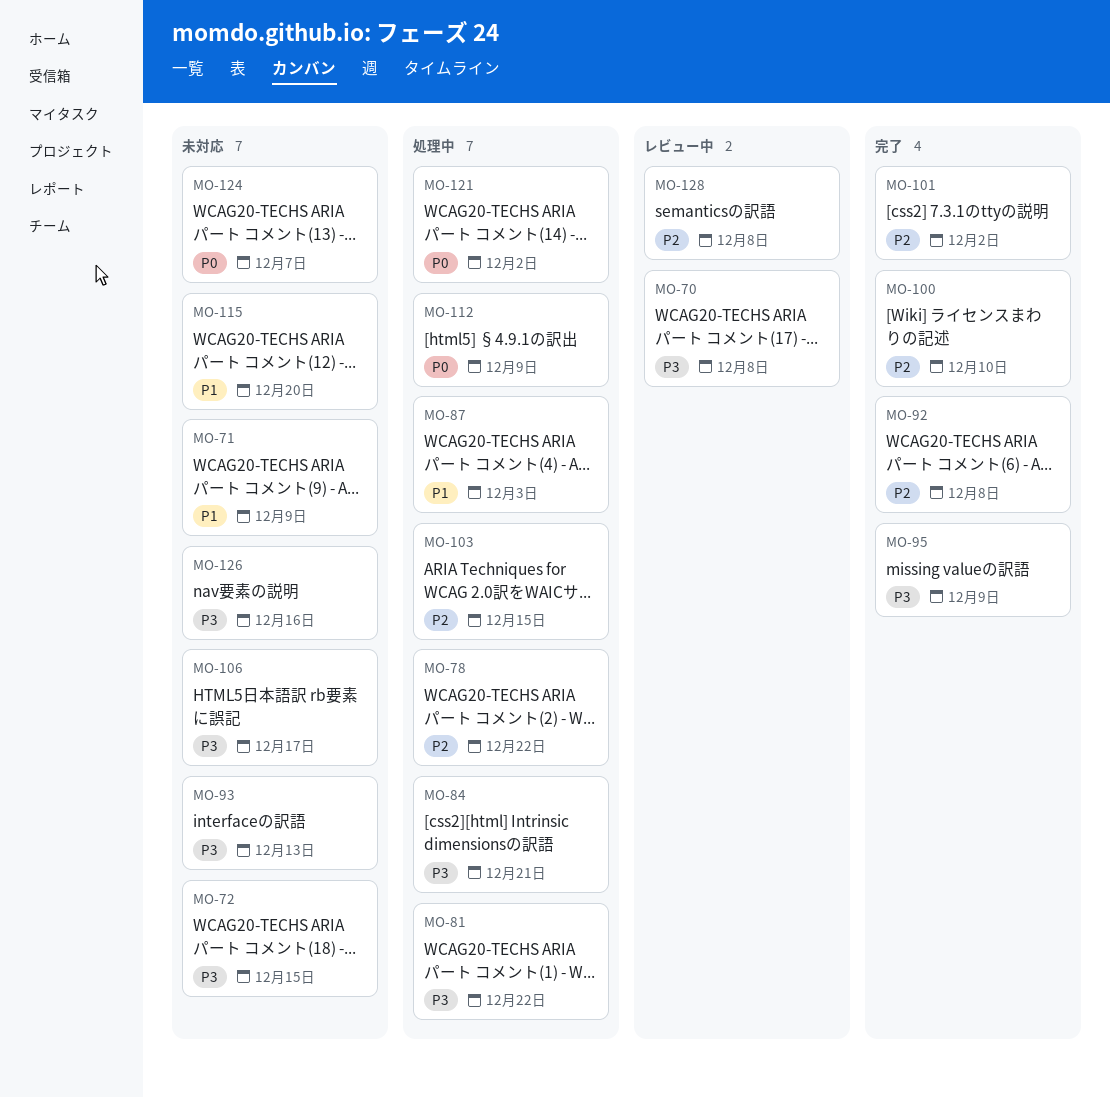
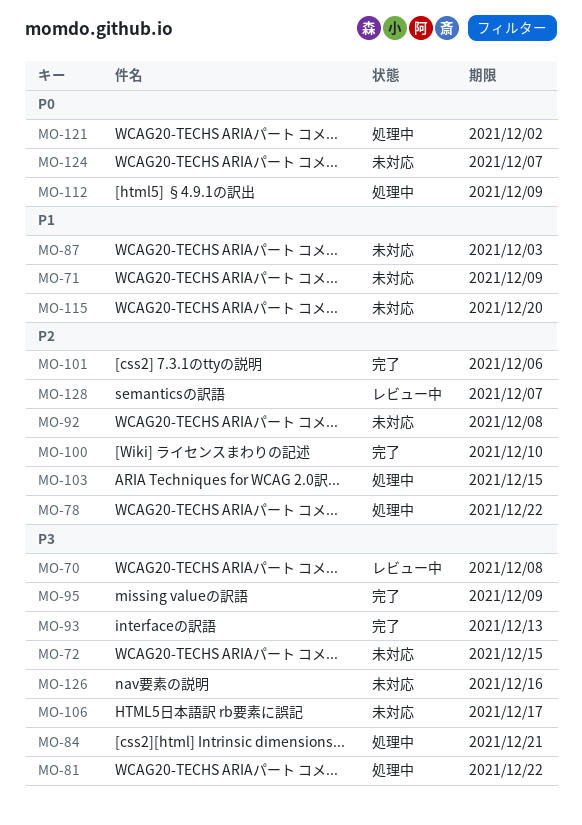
MO-87, status: 処理中 -> 未対応
MO-92, status: 完了 -> 未対応
MO-93, status: 未対応 -> 完了
MO-101, due: Dec 2 -> Dec 6
MO-128, due: Dec 8 -> Dec 7

